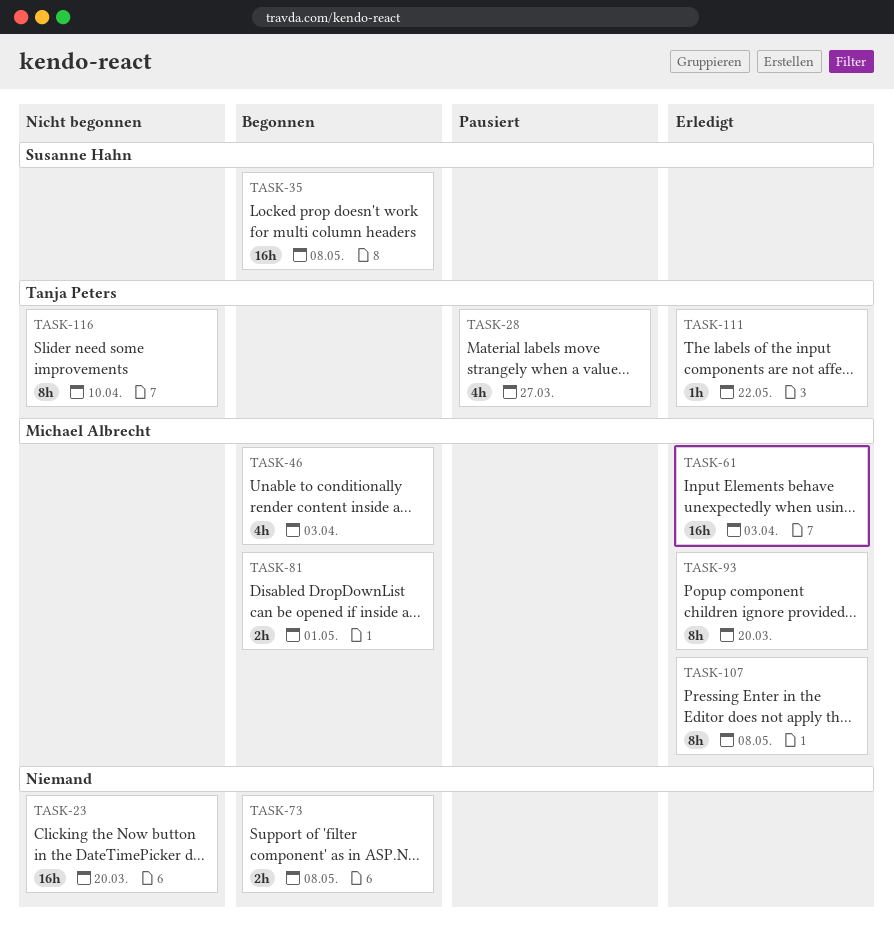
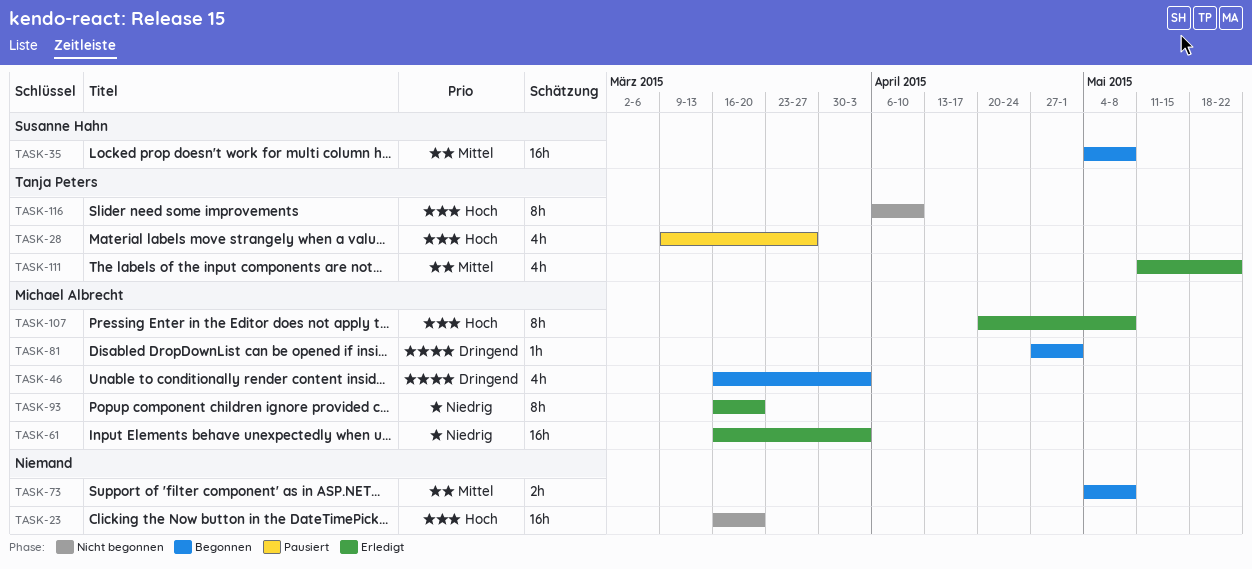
TASK-81, estimate: 2h -> 1h
TASK-111, estimate: 1h -> 4h

